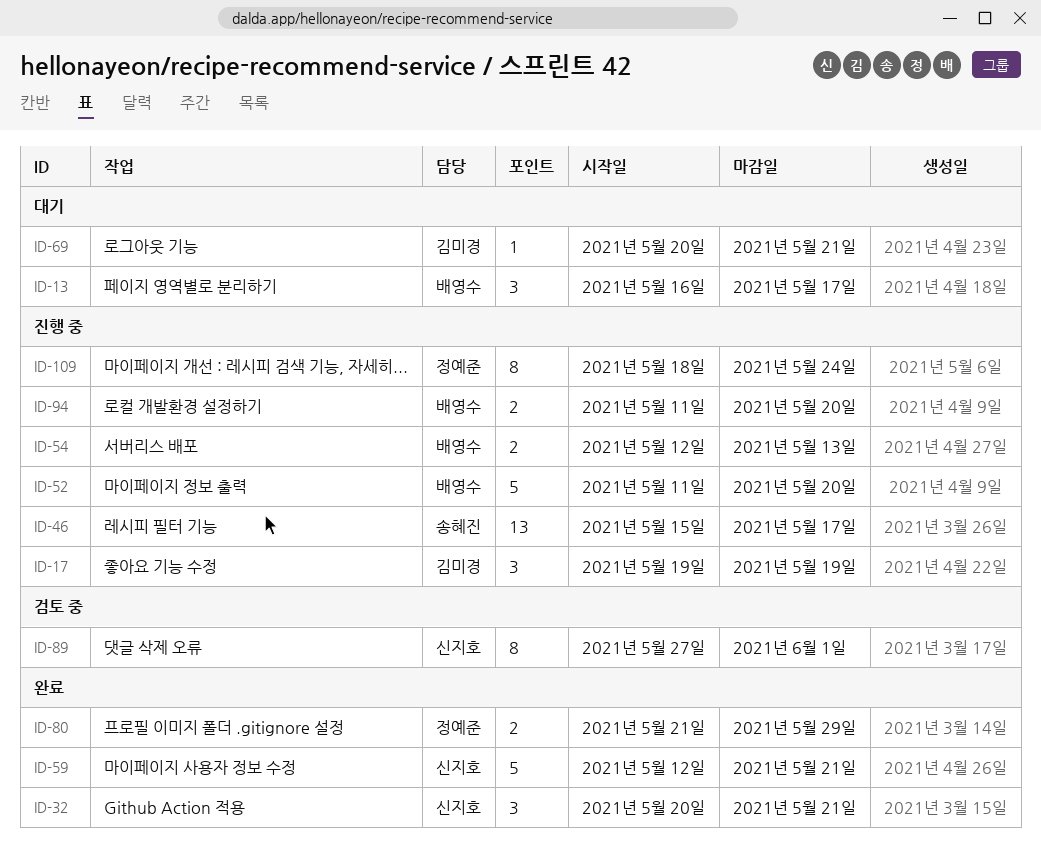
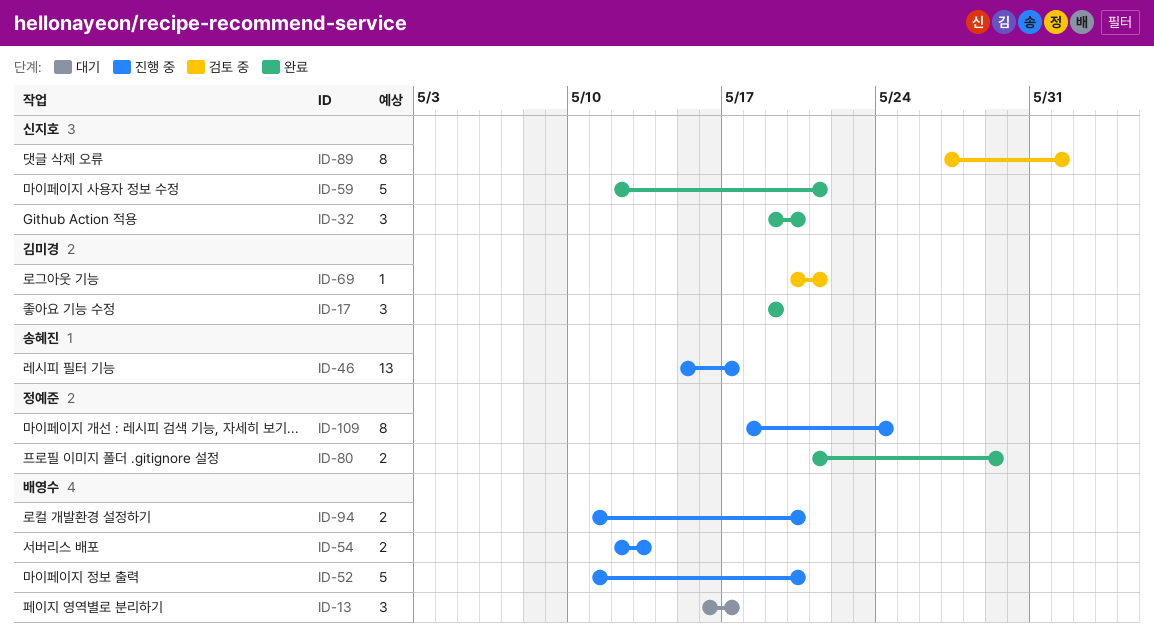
ID-17, status: 진행 중 -> 완료
ID-32, start: May 20 -> May 19
ID-32, due: May 21 -> May 20
ID-69, status: 대기 -> 검토 중

